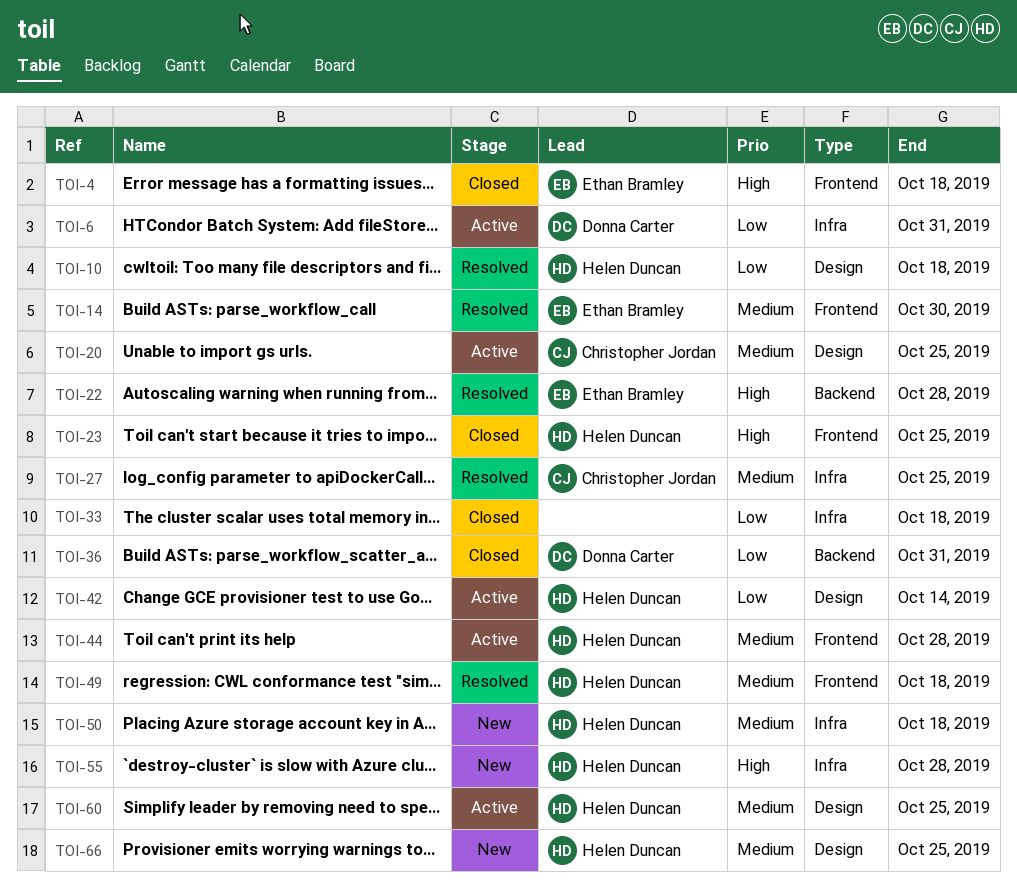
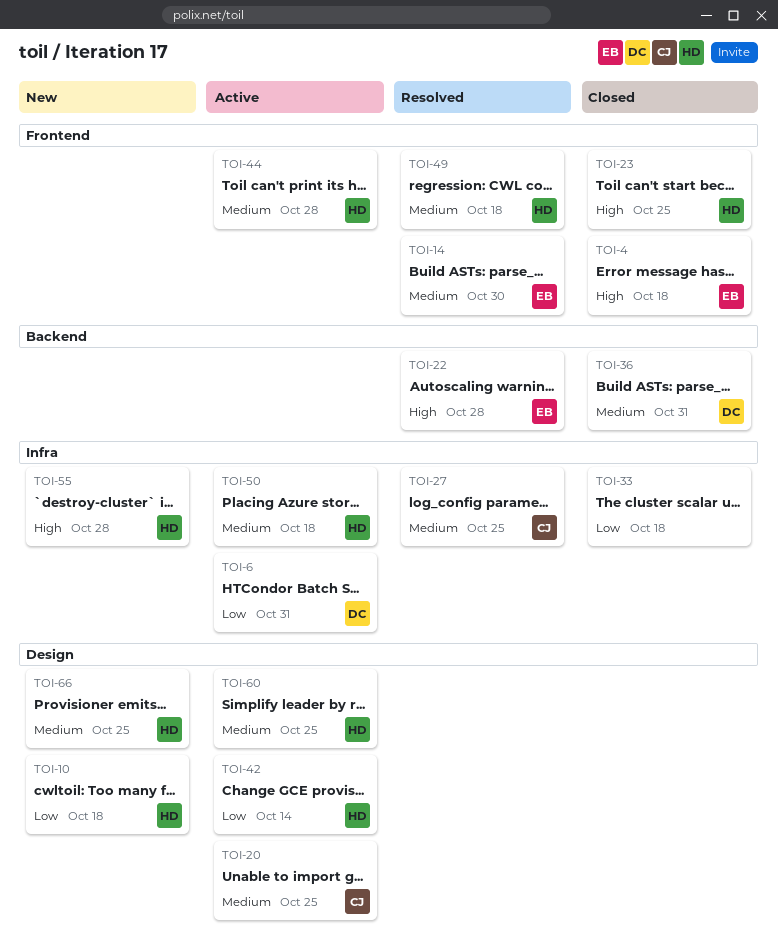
TOI-10, status: Resolved -> New
TOI-36, priority: Low -> Medium
TOI-50, status: New -> Active

